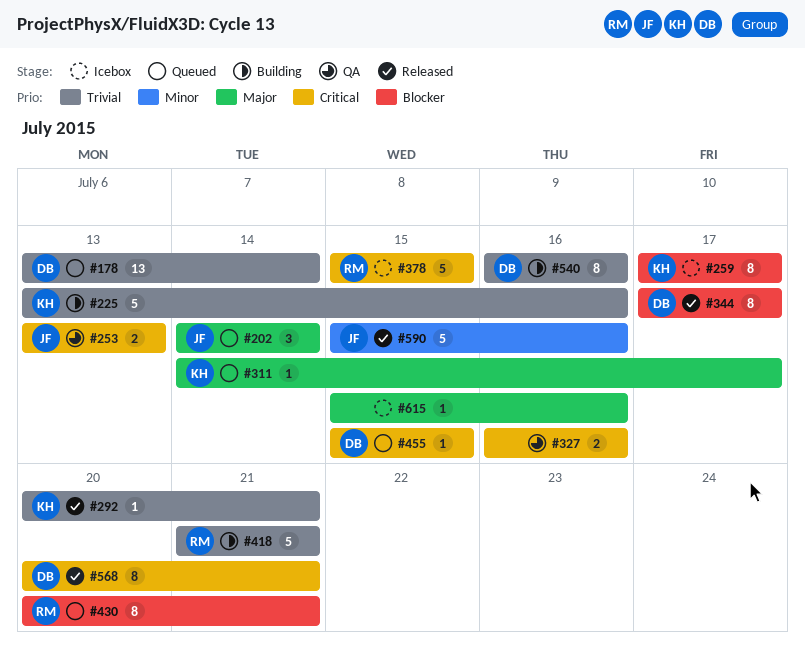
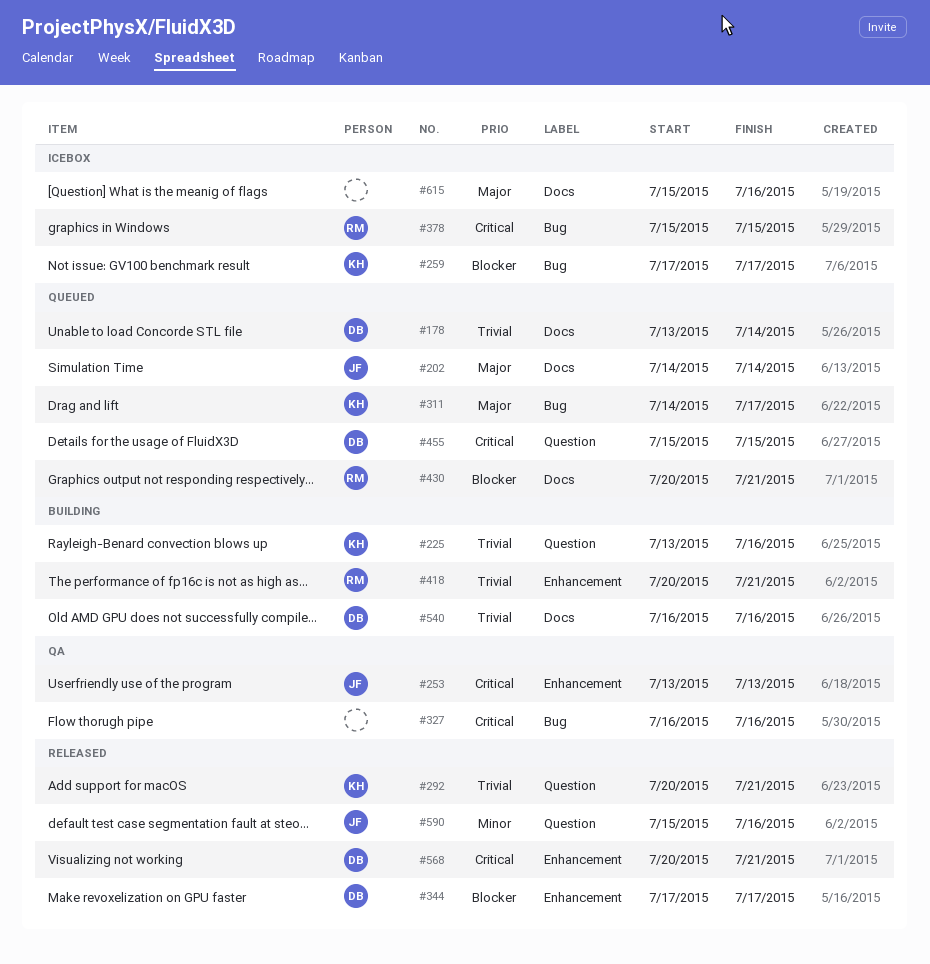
#418, start: Jul 21 -> Jul 20

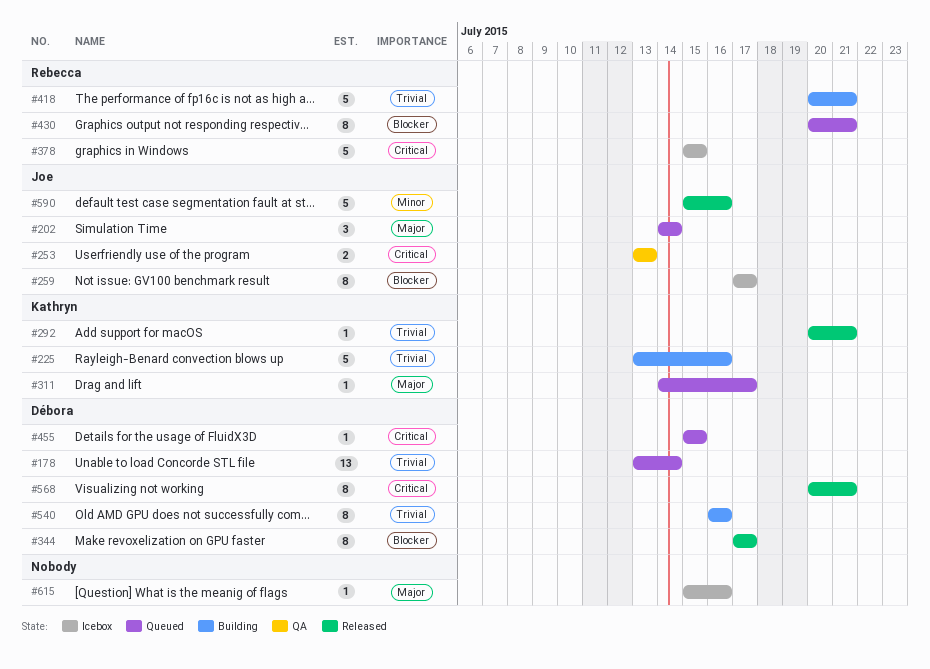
#259, owner: Kathryn -> Joe
#327: present -> none

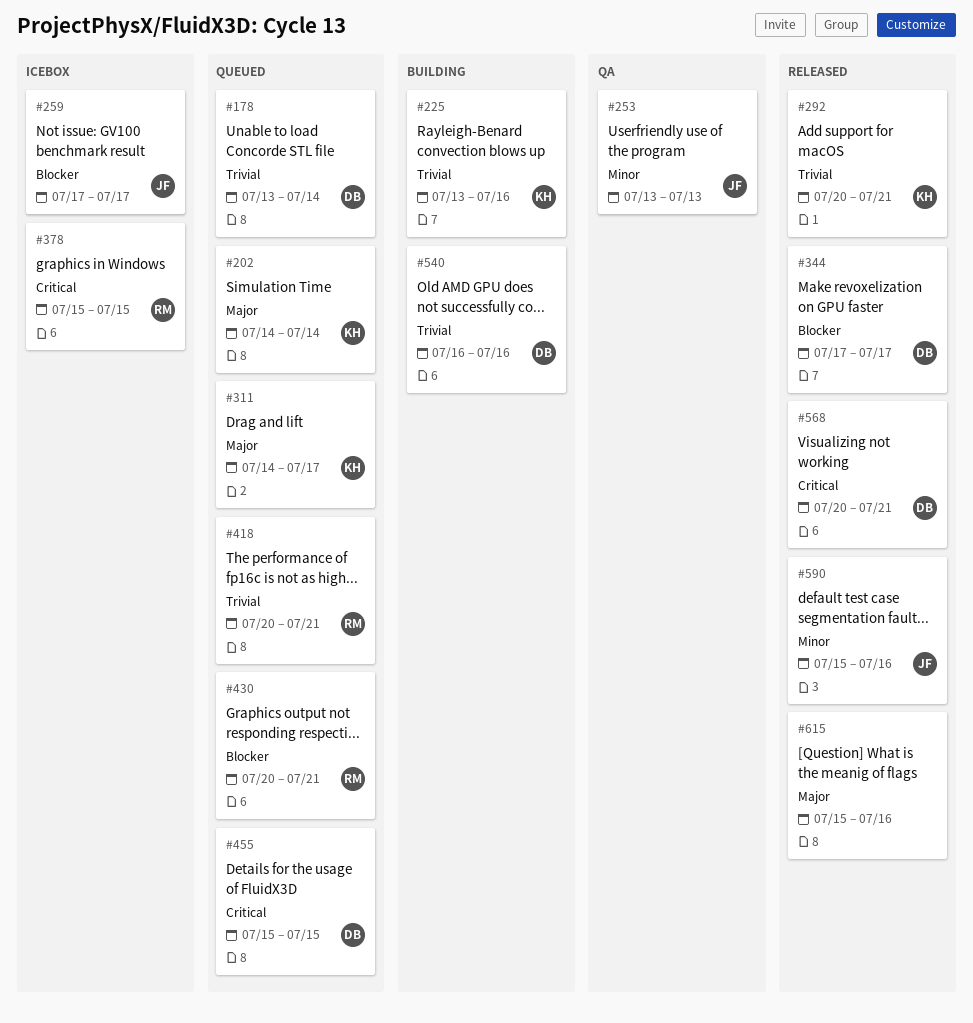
#202, owner: Joe -> Kathryn
#253, priority: Critical -> Minor
#418, status: Building -> Queued
#615, status: Icebox -> Released

